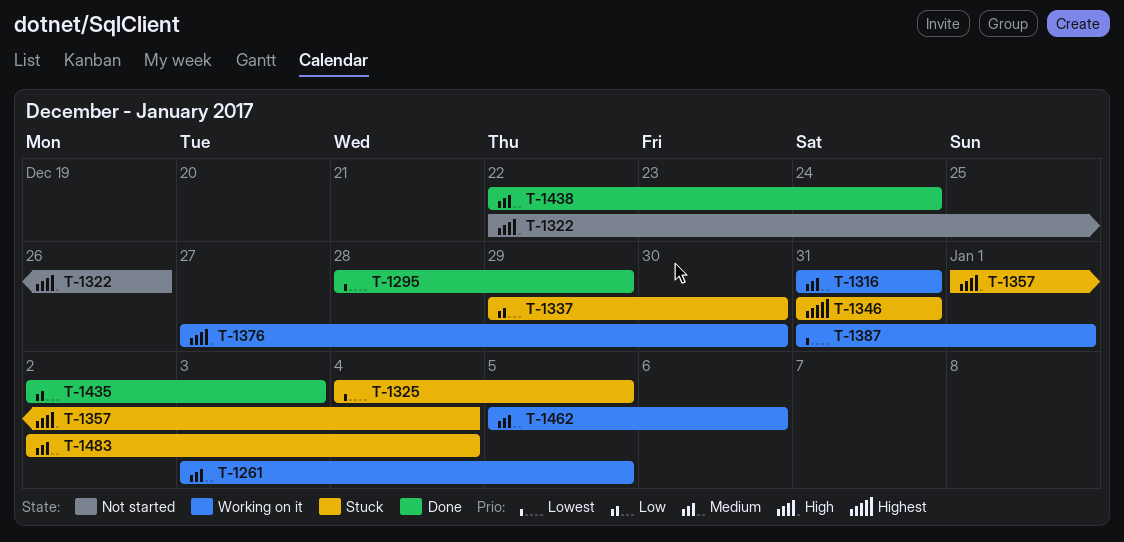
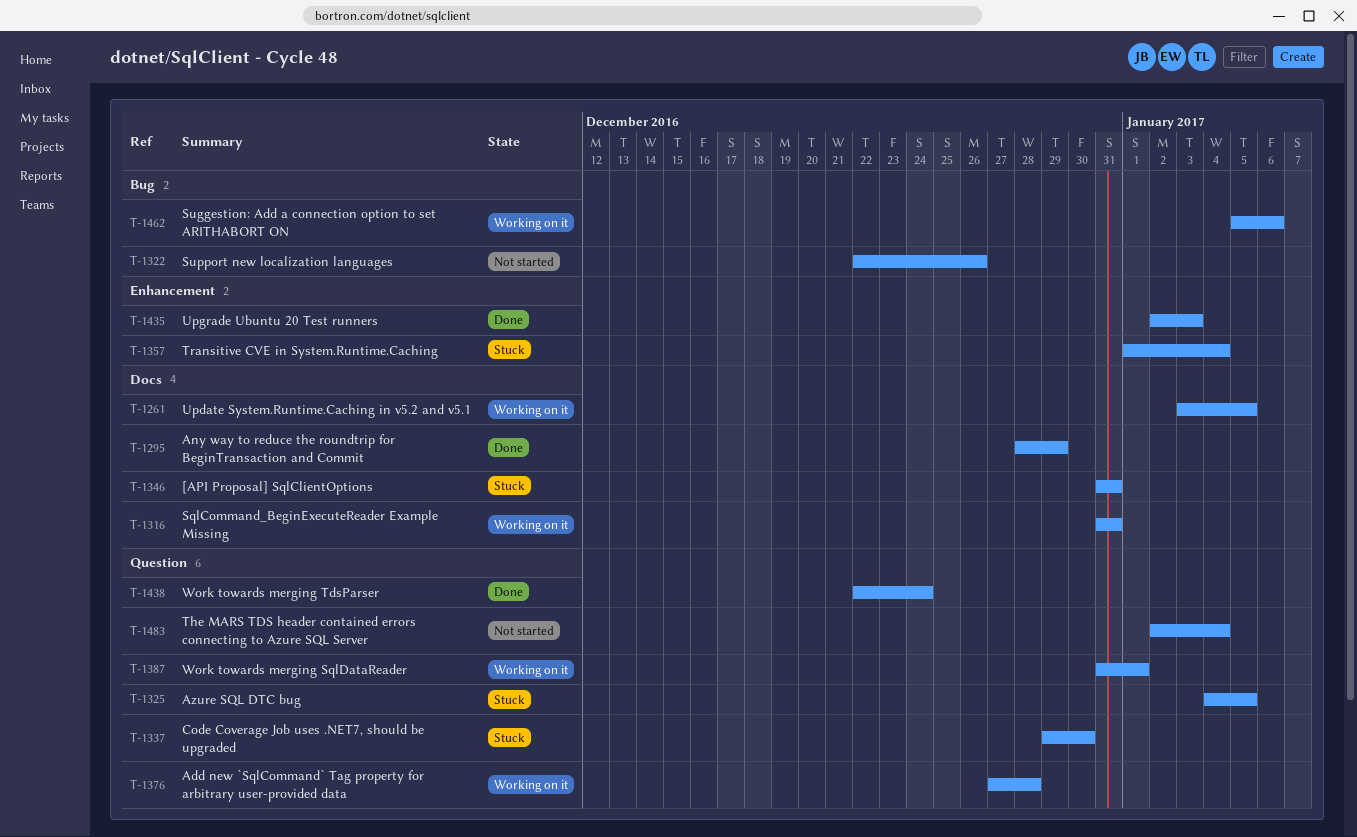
T-1376, due: Dec 30 -> Dec 28
T-1483, status: Stuck -> Not started

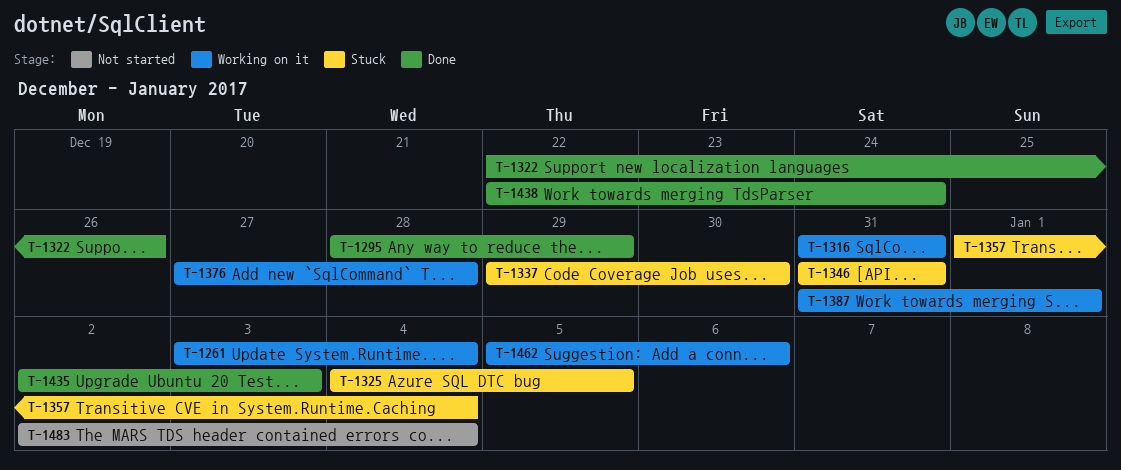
T-1261, due: Jan 5 -> Jan 4
T-1322, status: Not started -> Done

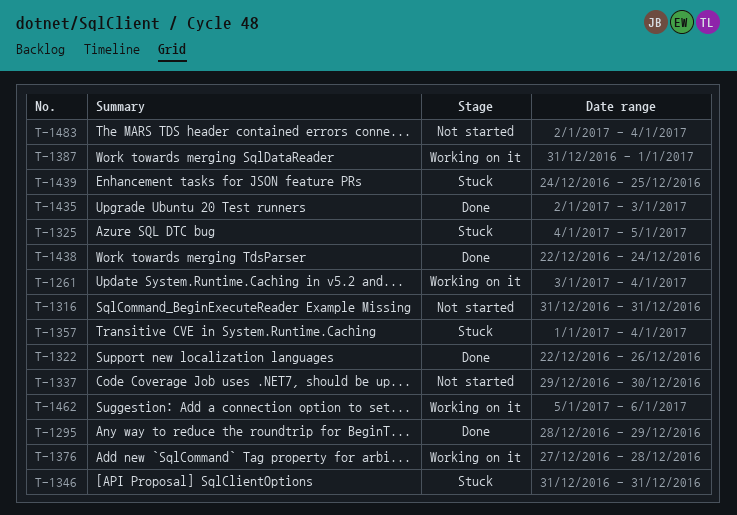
T-1316, status: Working on it -> Not started
T-1337, status: Stuck -> Not started
T-1439: none -> present

